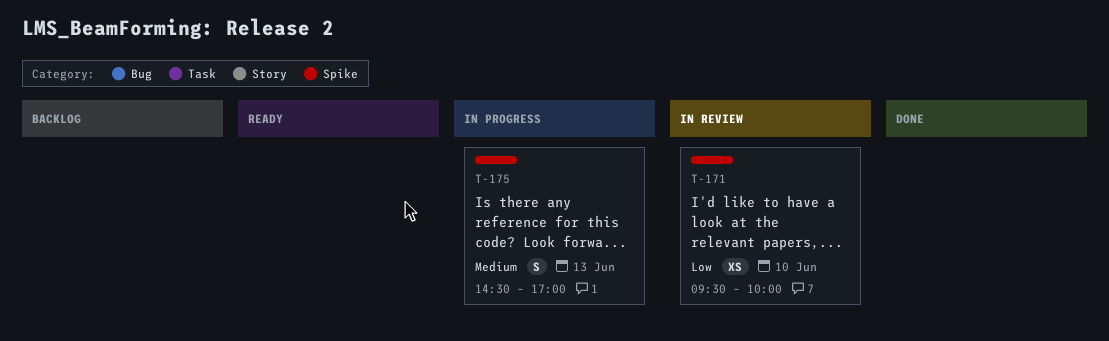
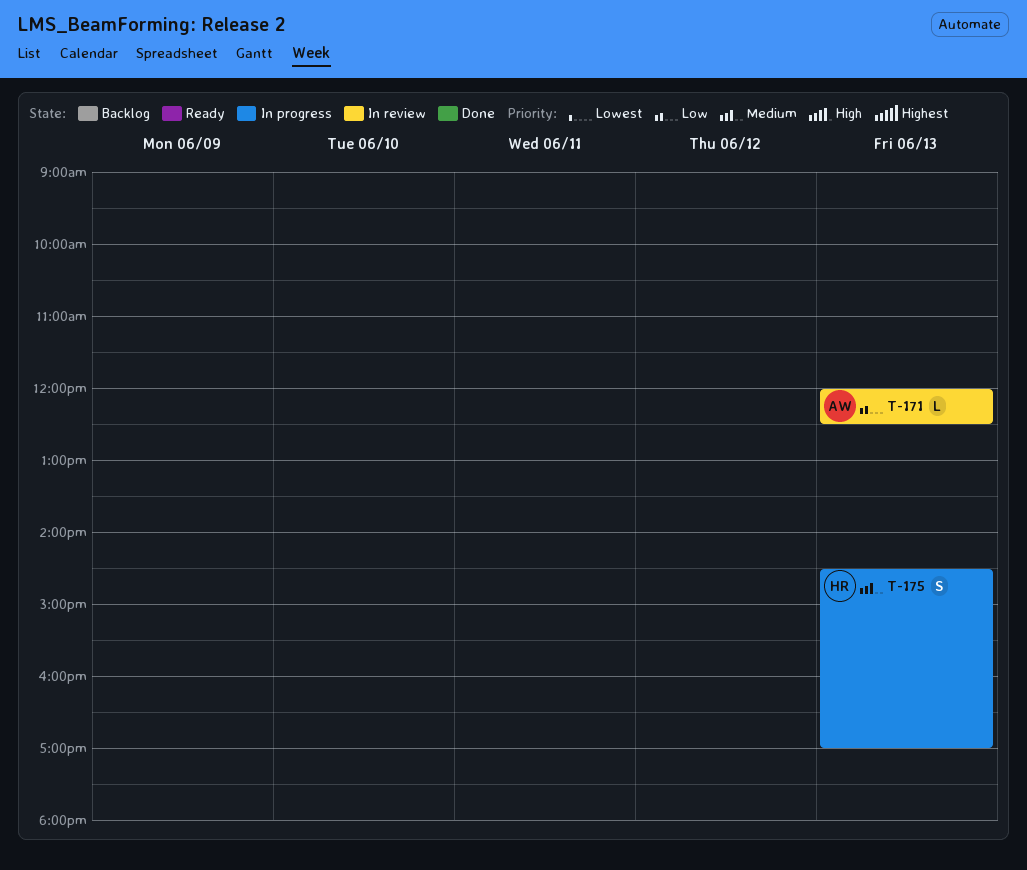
T-171, estimate: XS -> L
T-171, day: Jun 10 -> Jun 13
T-171, begins: 09:30 -> 12:00
T-171, ends: 10:00 -> 12:30

